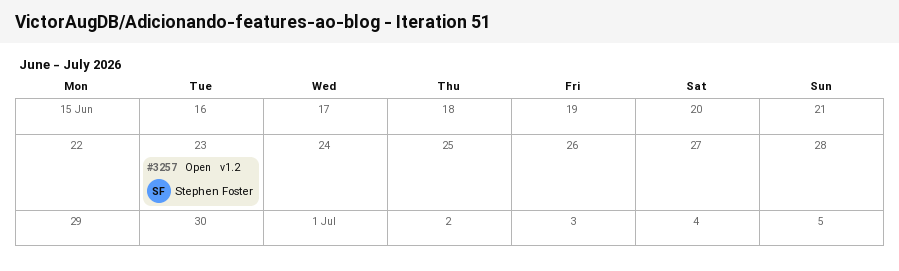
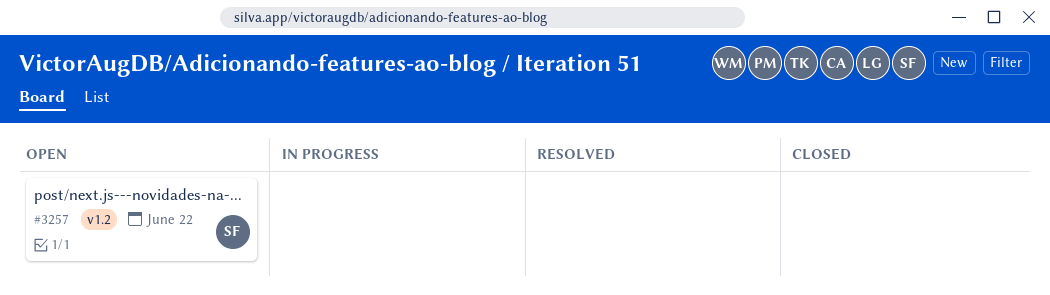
#3257, due: Jun 23 -> Jun 22

